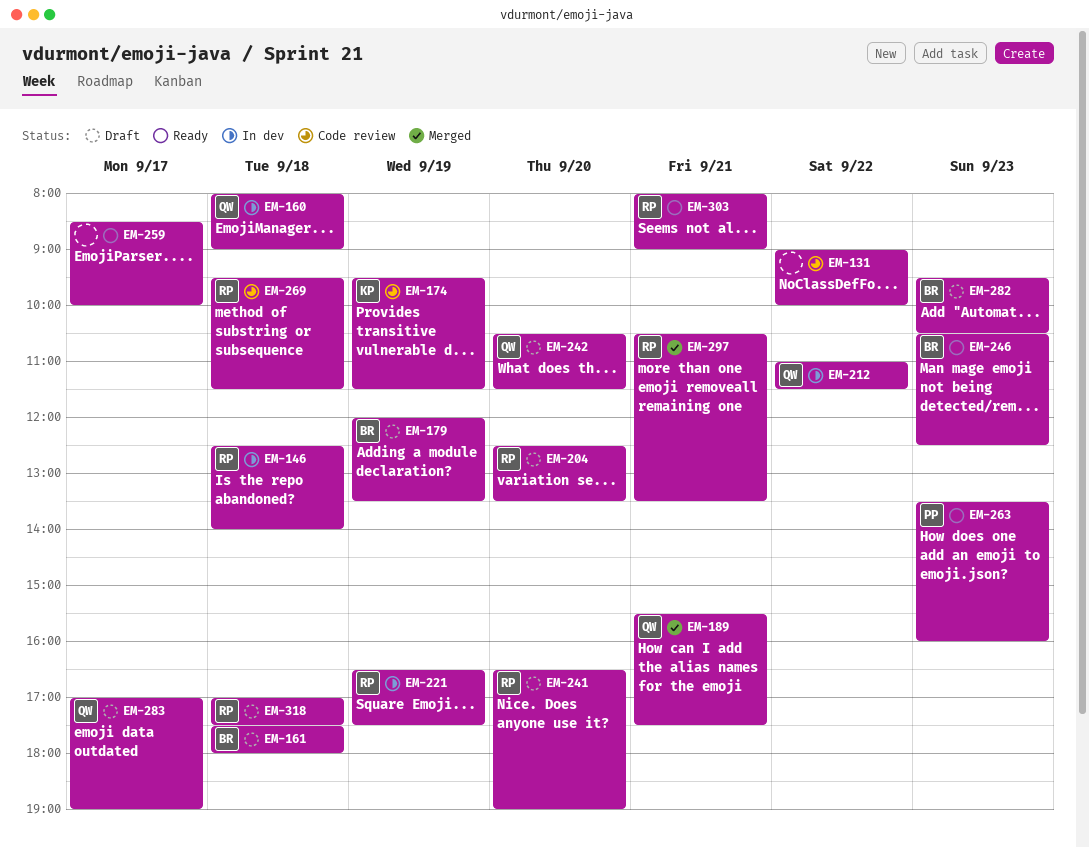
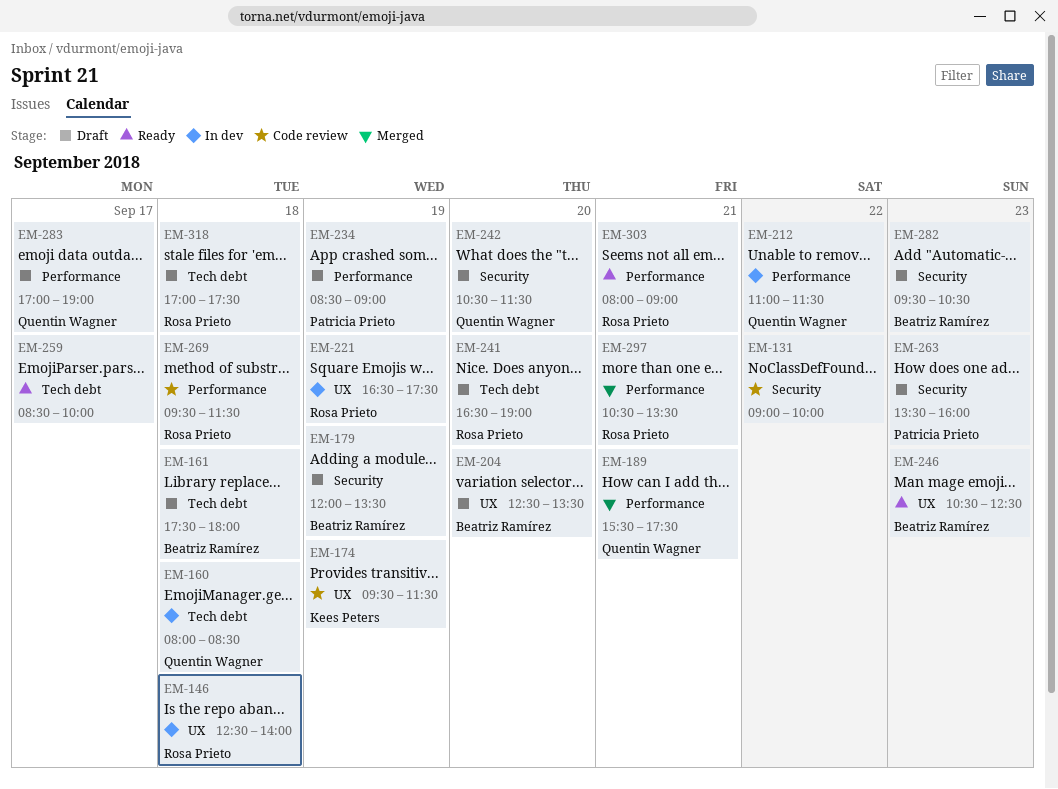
EM-160, ends: 09:00 -> 08:30
EM-204, owner: Rosa Prieto -> Beatriz Ramírez
EM-234: none -> present
EM-263, status: Ready -> Draft

